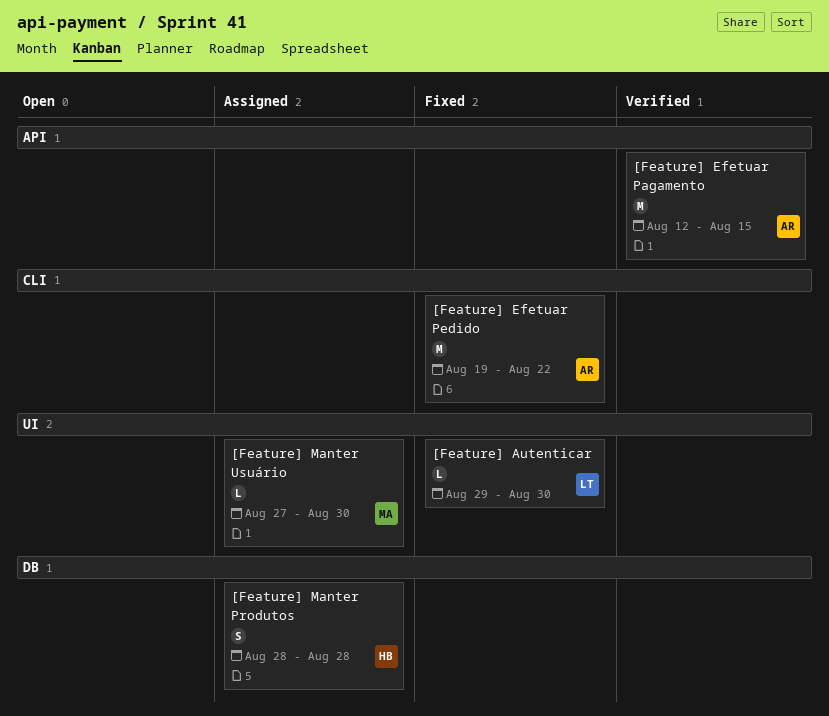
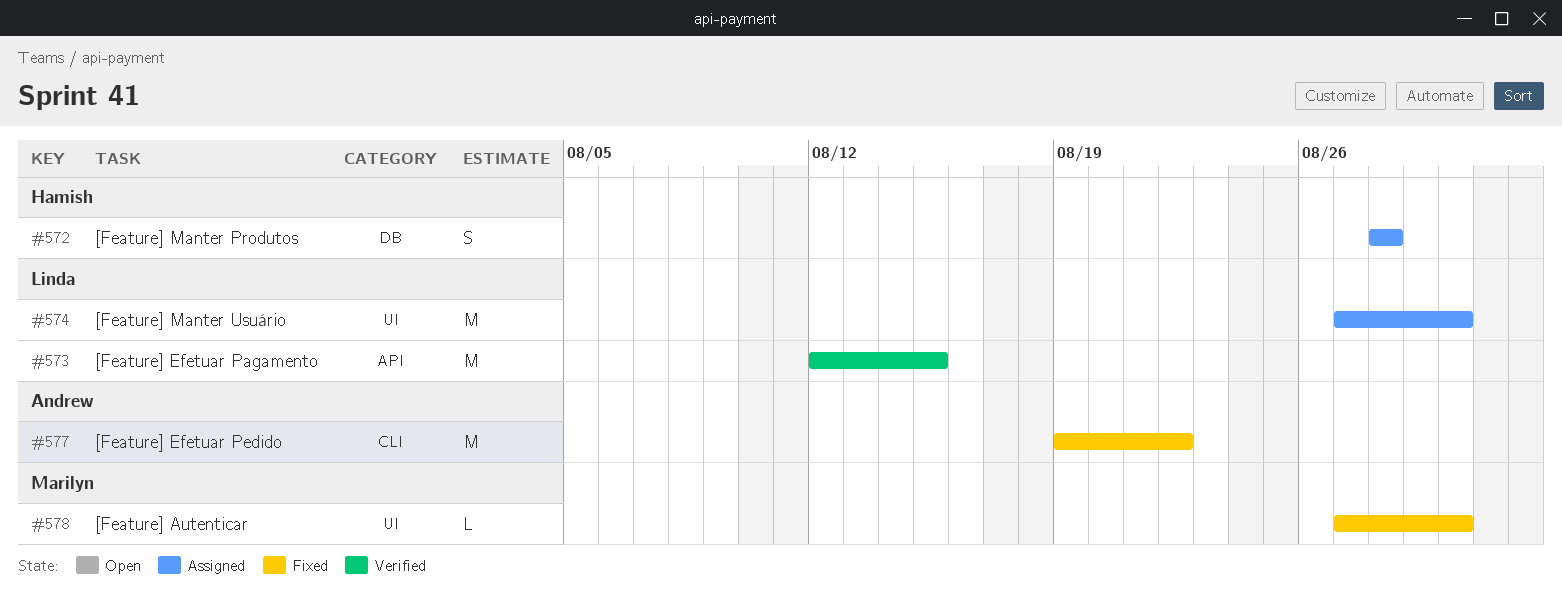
[Feature] Autenticar, owner: Linda -> Marilyn
[Feature] Autenticar, start: Aug 29 -> Aug 27
[Feature] Efetuar Pagamento, owner: Andrew -> Linda
[Feature] Manter Usuário, owner: Marilyn -> Linda
[Feature] Manter Usuário, estimate: L -> M

